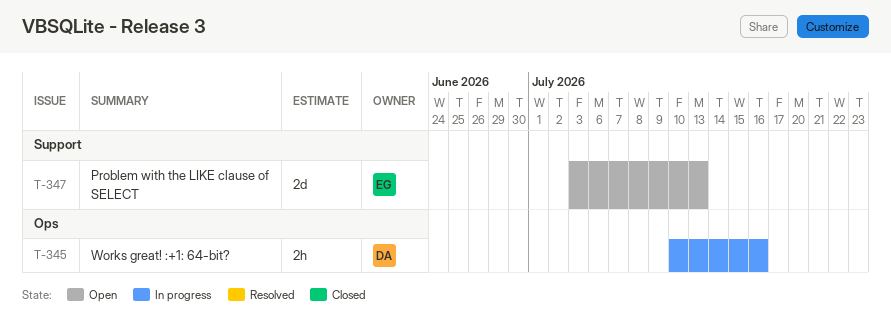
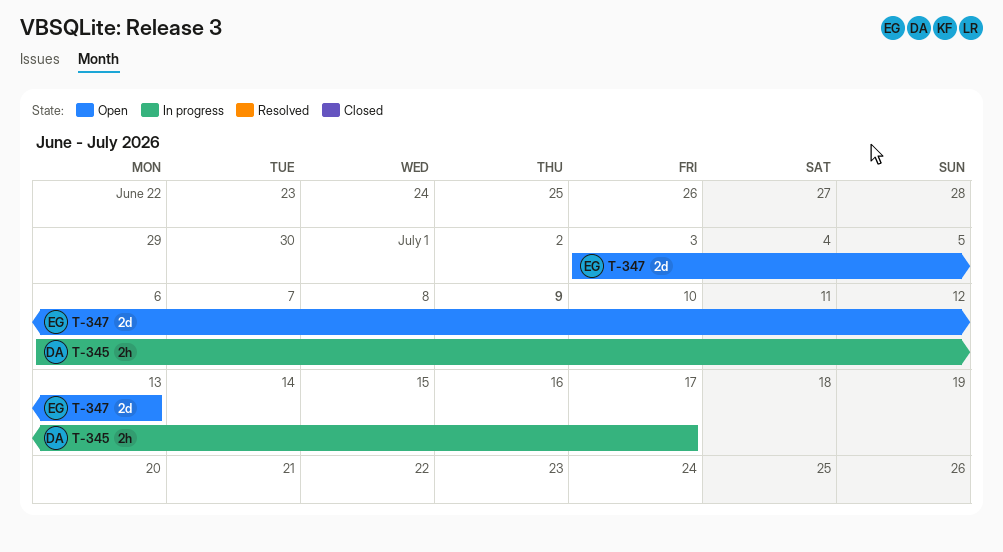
T-345, start: Jul 10 -> Jul 6
T-345, due: Jul 16 -> Jul 17

